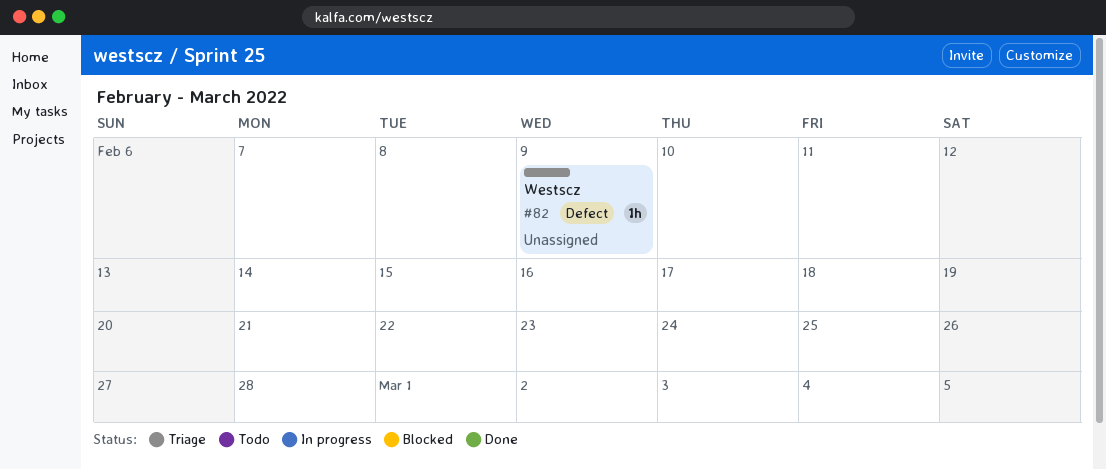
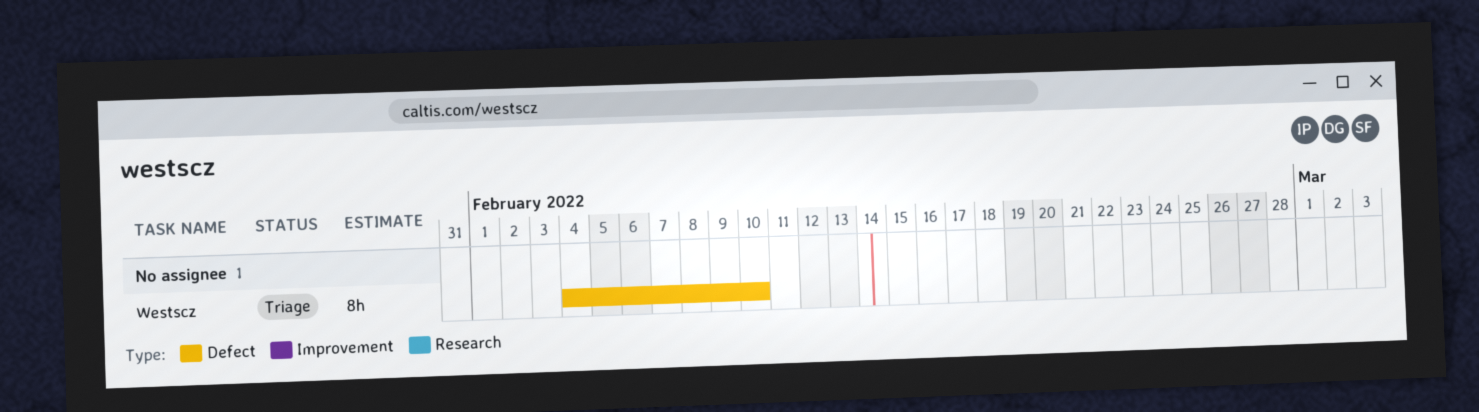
Westscz, estimate: 1h -> 8h
Westscz, due: Feb 9 -> Feb 10

